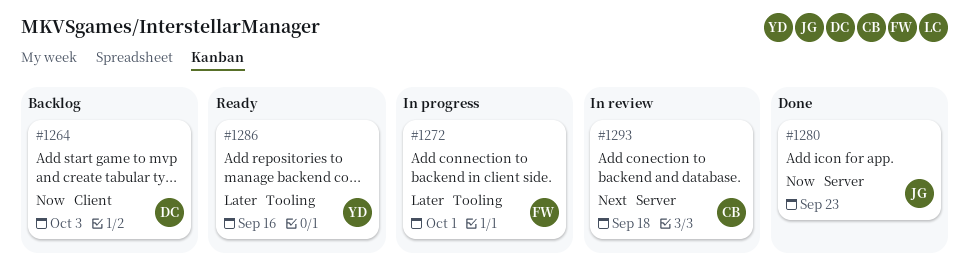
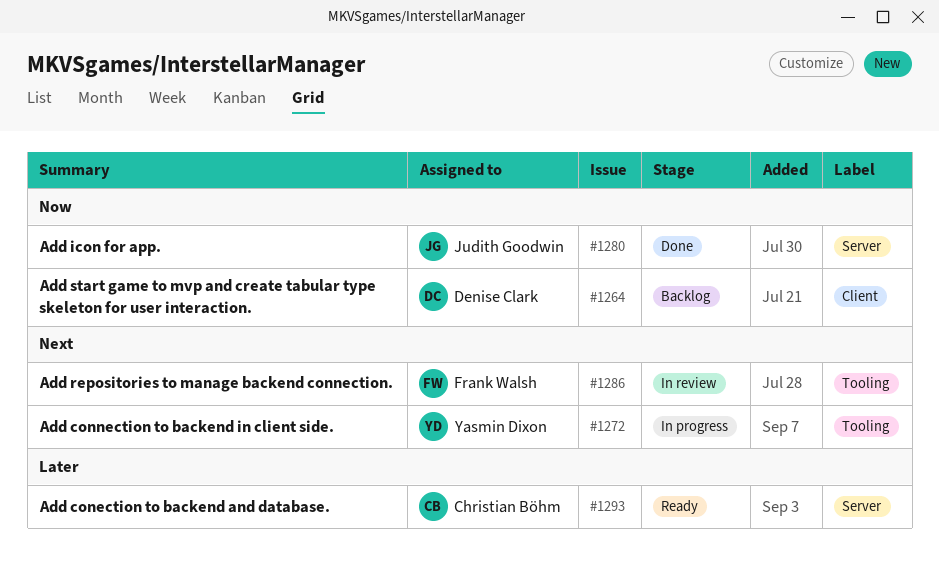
#1272, owner: Frank Walsh -> Yasmin Dixon
#1272, priority: Later -> Next
#1286, status: Ready -> In review
#1286, owner: Yasmin Dixon -> Frank Walsh
#1286, priority: Later -> Next
#1293, status: In review -> Ready
#1293, priority: Next -> Later

